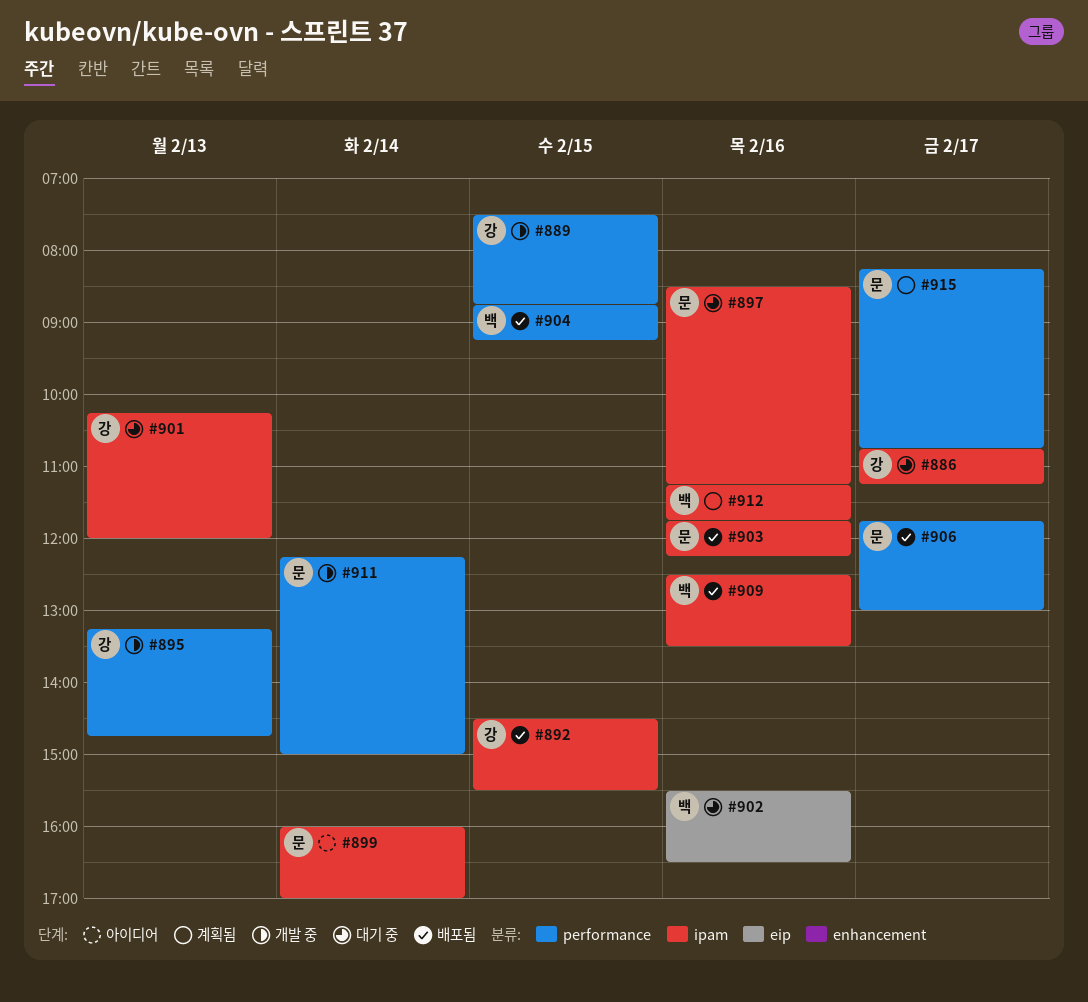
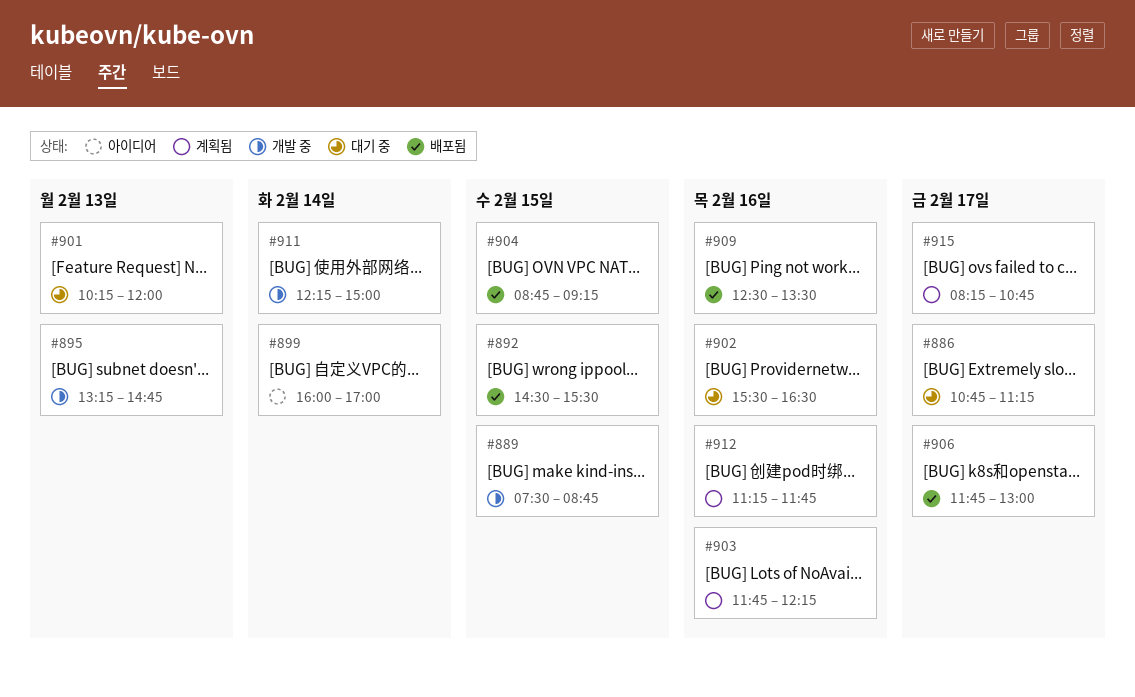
#897: present -> none
#903, status: 배포됨 -> 계획됨

